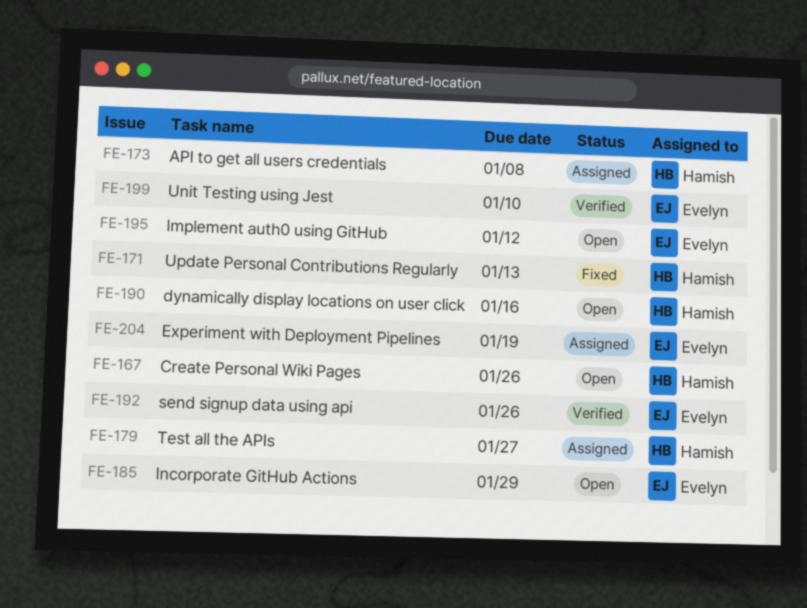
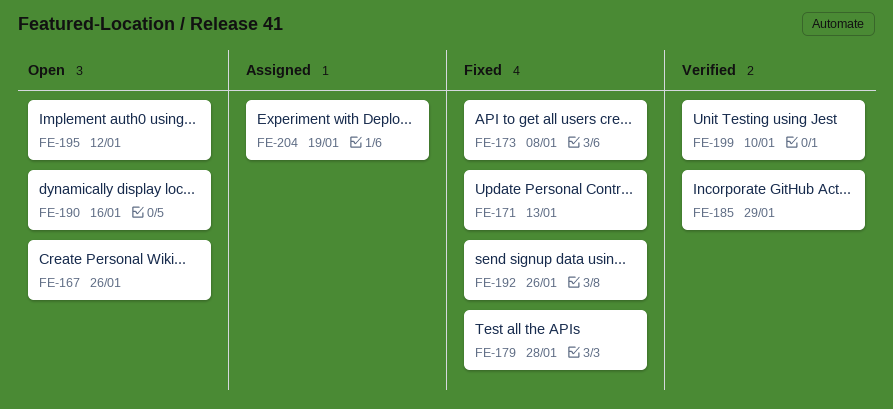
FE-173, status: Assigned -> Fixed
FE-179, status: Assigned -> Fixed
FE-179, due: Jan 27 -> Jan 28
FE-185, status: Open -> Verified
FE-192, status: Verified -> Fixed

